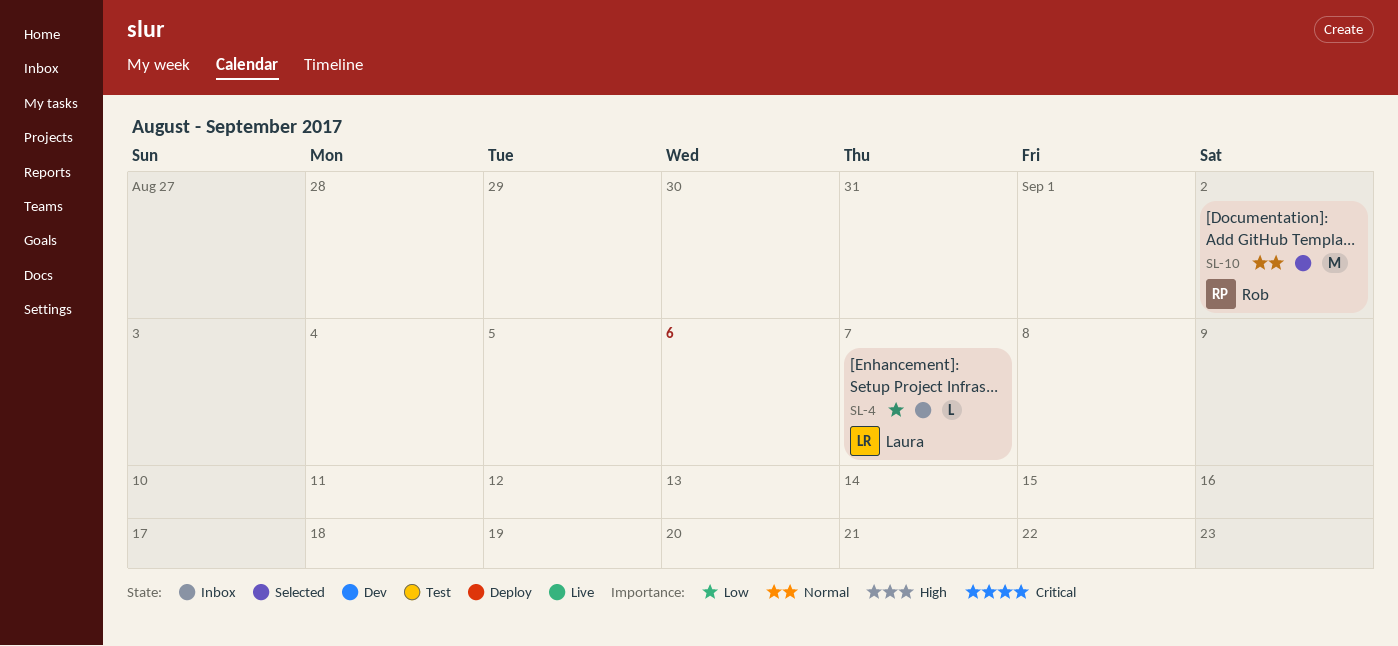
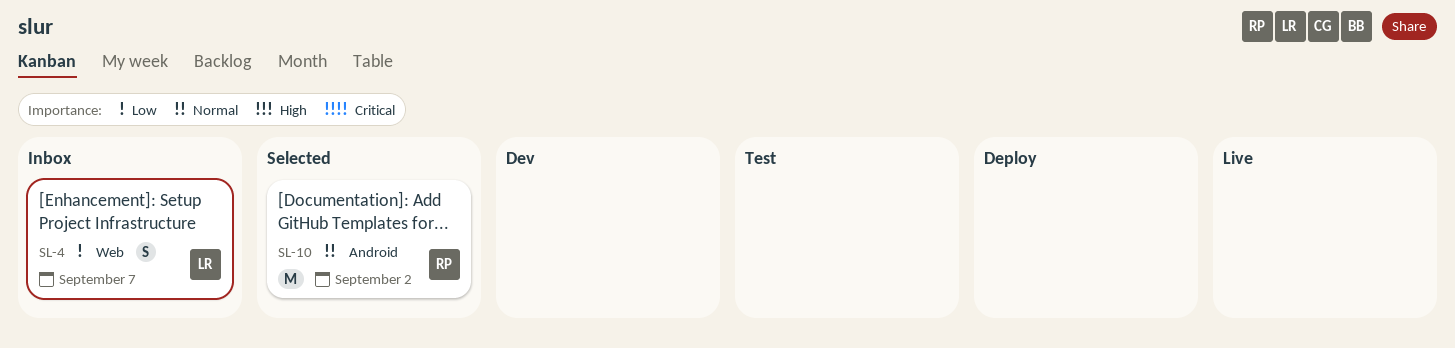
SL-4, estimate: L -> S

